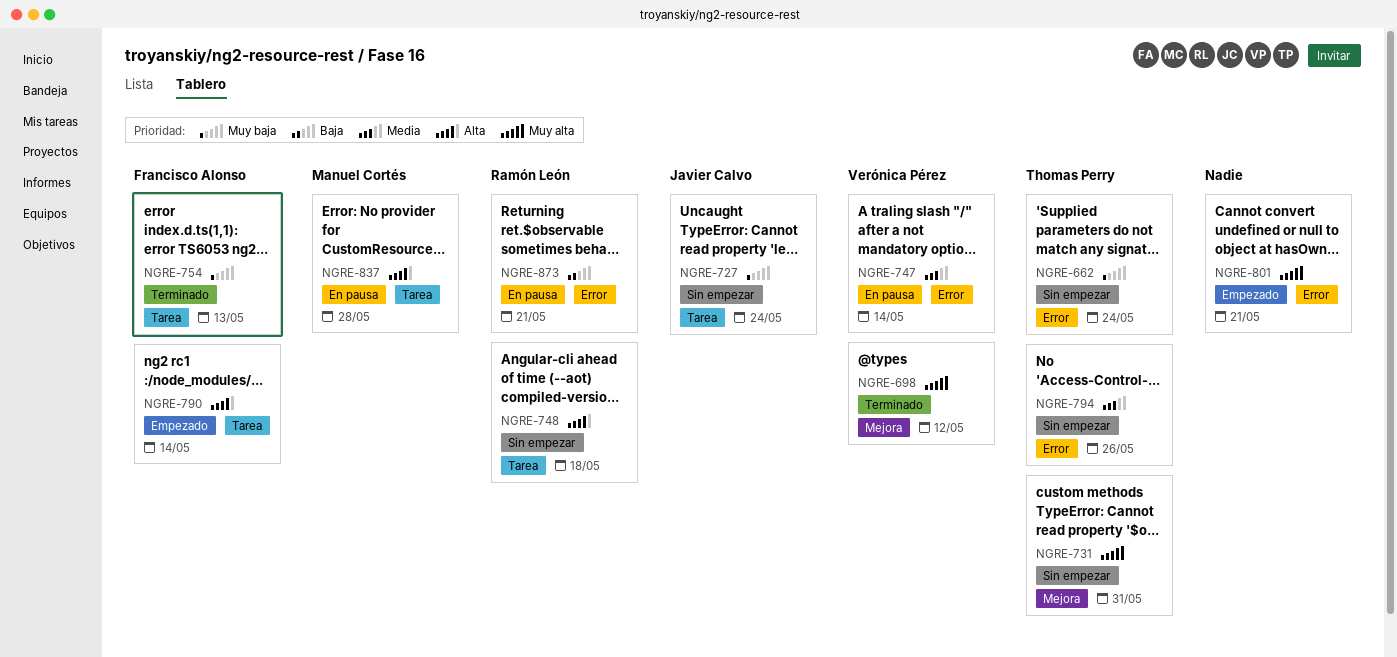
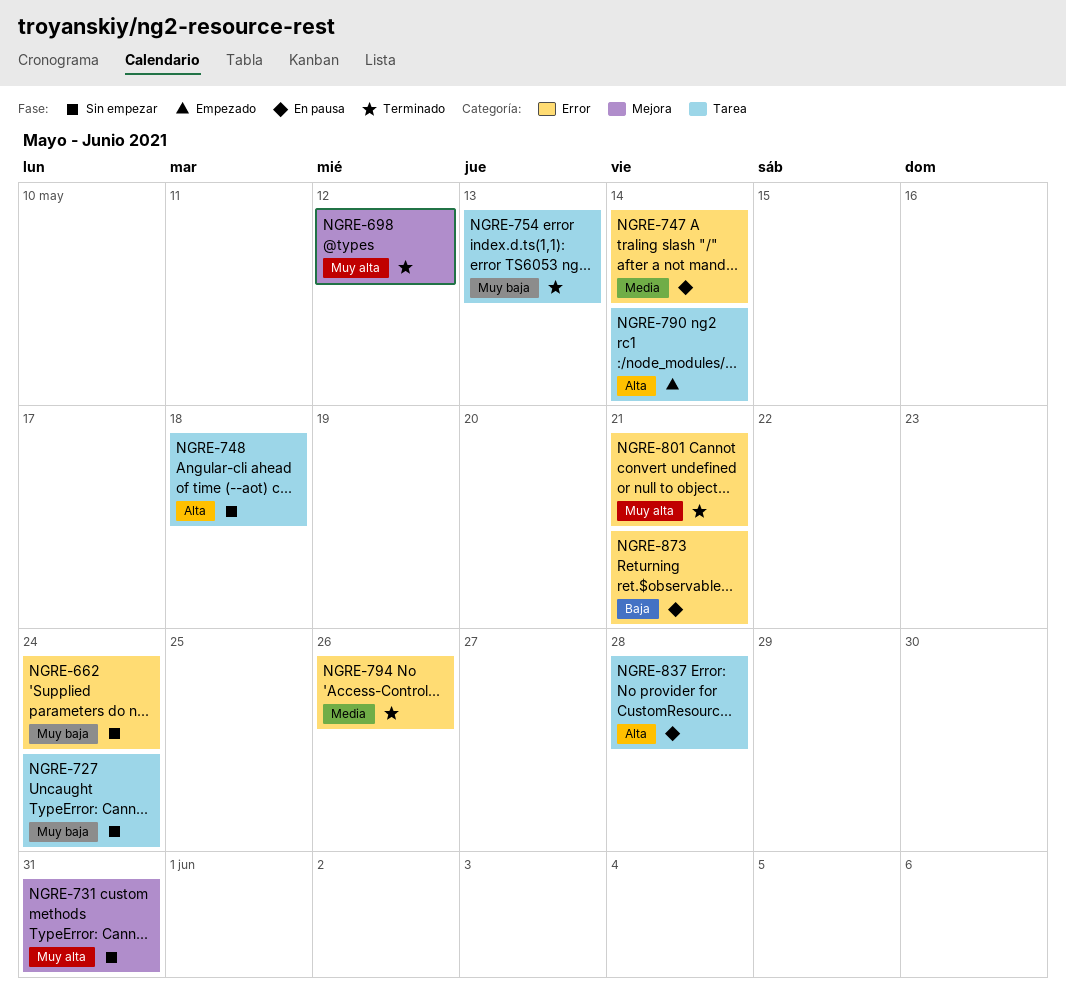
NGRE-794, status: Sin empezar -> Terminado
NGRE-801, status: Empezado -> Terminado

